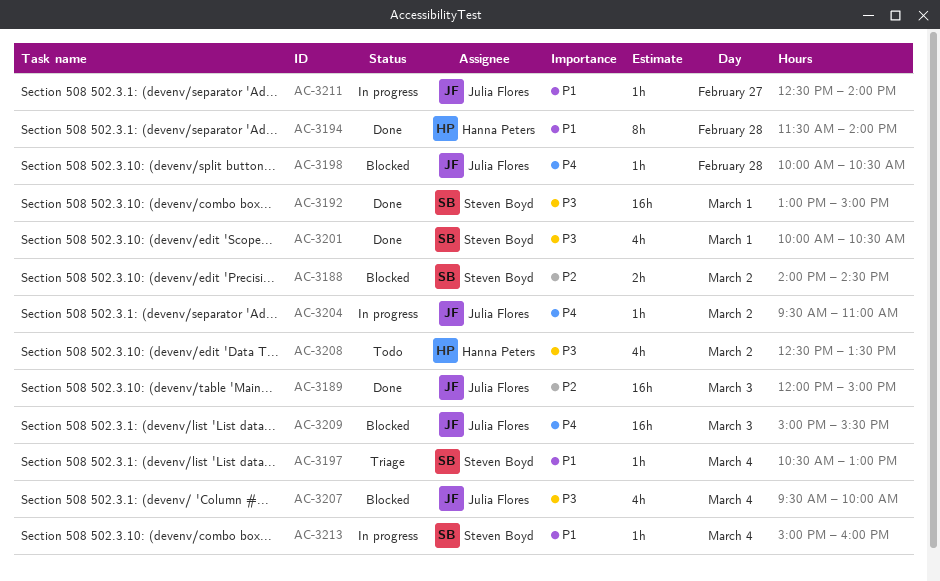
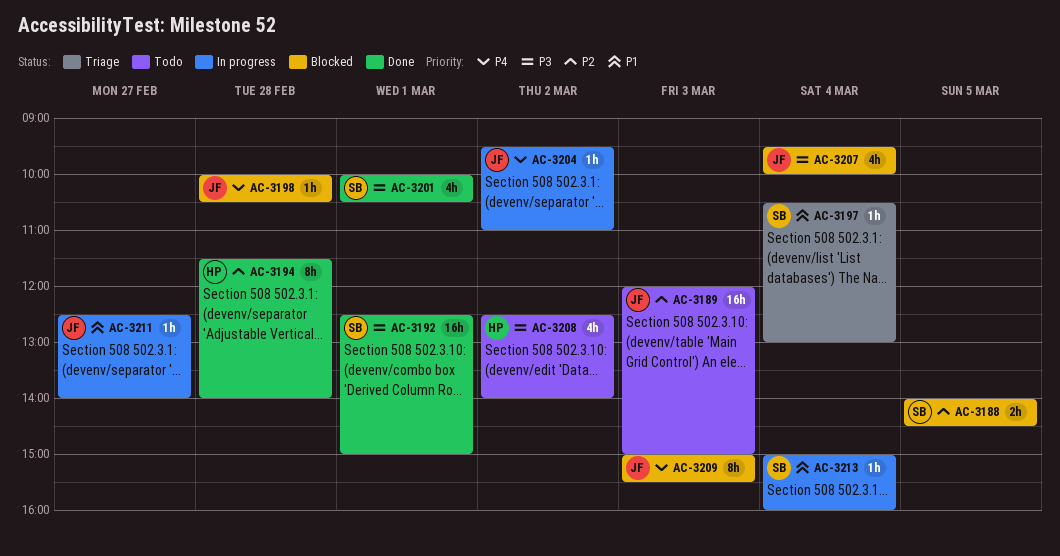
AC-3188, day: Mar 2 -> Mar 5
AC-3189, status: Done -> Todo
AC-3192, begins: 13:00 -> 12:30
AC-3194, priority: P1 -> P2
AC-3208, ends: 13:30 -> 14:00
AC-3209, estimate: 16h -> 8h

